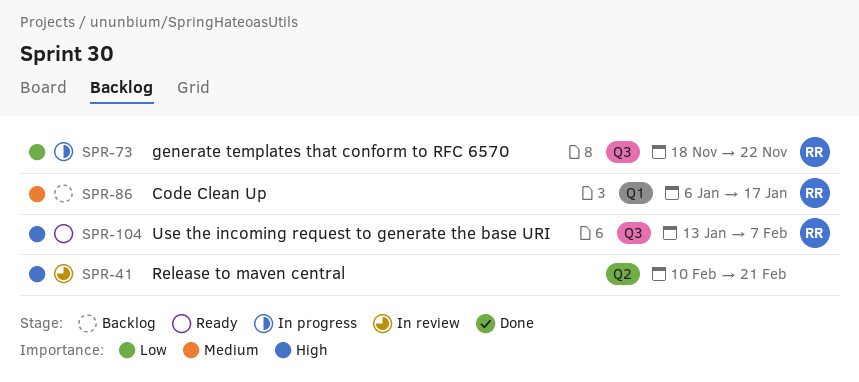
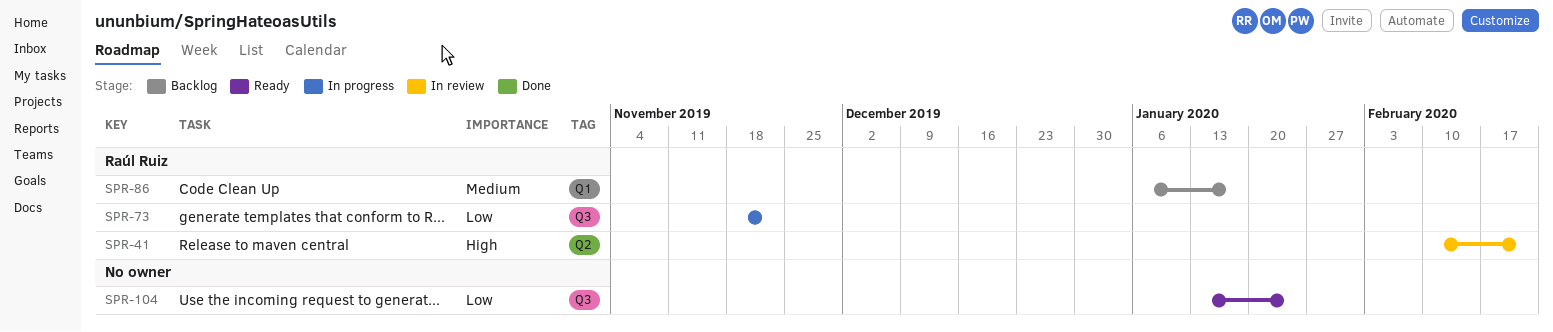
SPR-41, owner: none -> Raúl Ruiz
SPR-104, owner: Raúl Ruiz -> none
SPR-104, priority: High -> Low
SPR-104, due: Feb 7 -> Jan 24

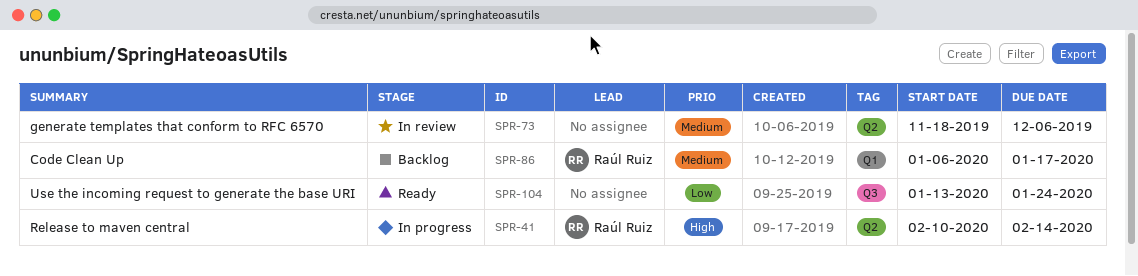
SPR-41, status: In review -> In progress
SPR-41, due: Feb 21 -> Feb 14
SPR-73, status: In progress -> In review
SPR-73, owner: Raúl Ruiz -> none
SPR-73, priority: Low -> Medium
SPR-73, label: Q3 -> Q2
SPR-73, due: Nov 22 -> Dec 6

